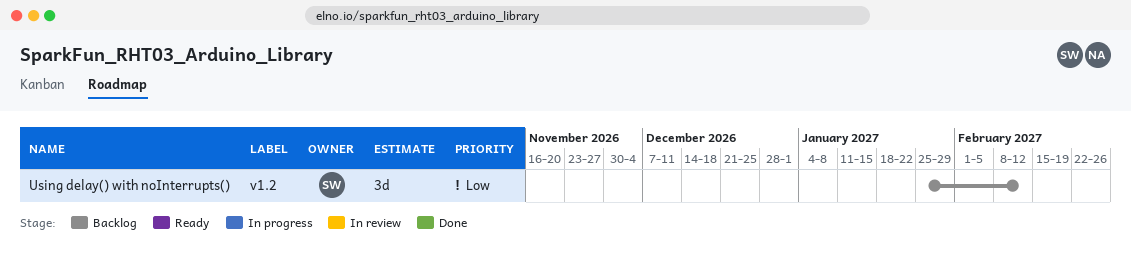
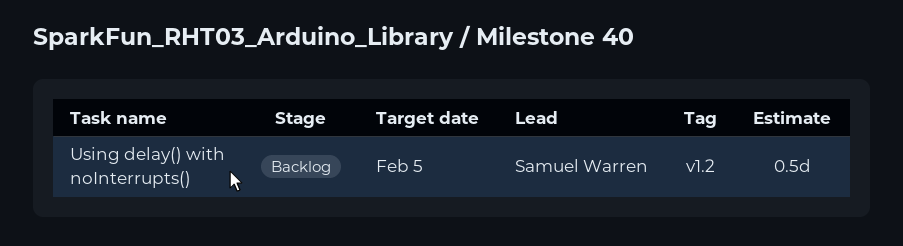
Using delay() with noInterrupts(), estimate: 3d -> 0.5d
Using delay() with noInterrupts(), due: Feb 12 -> Feb 5

